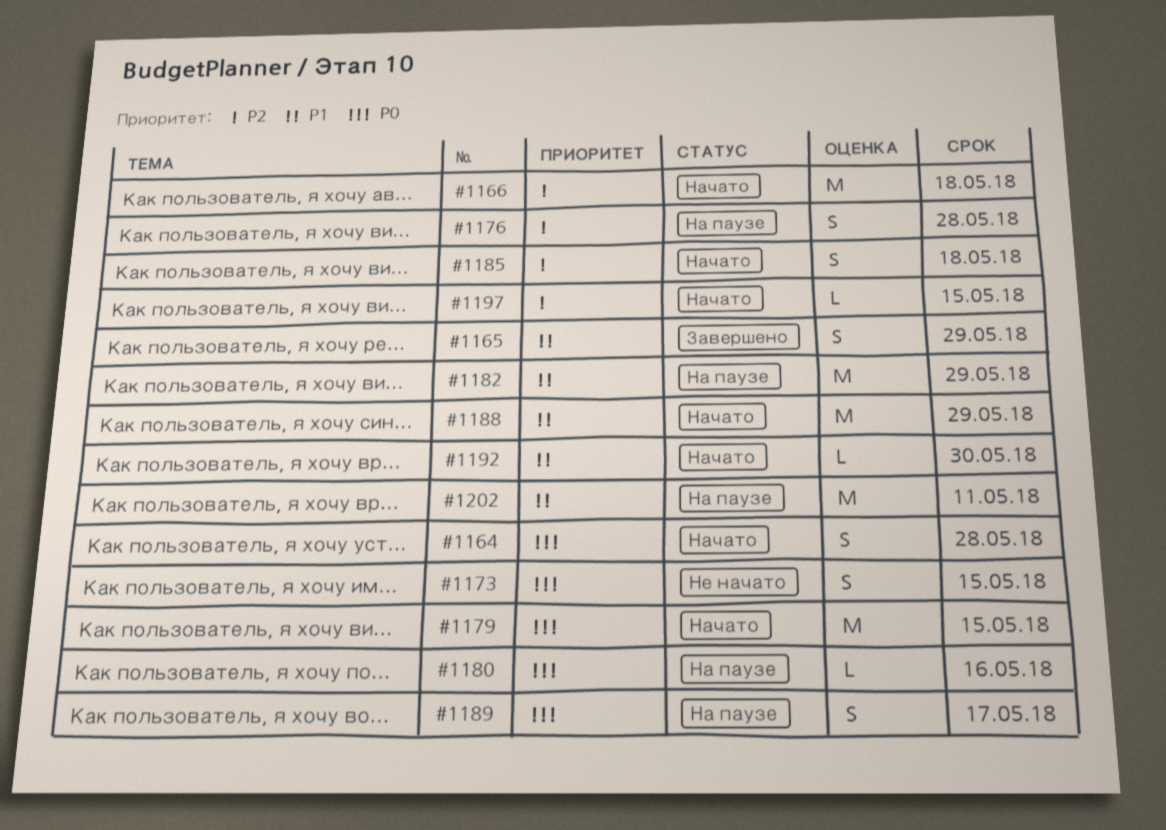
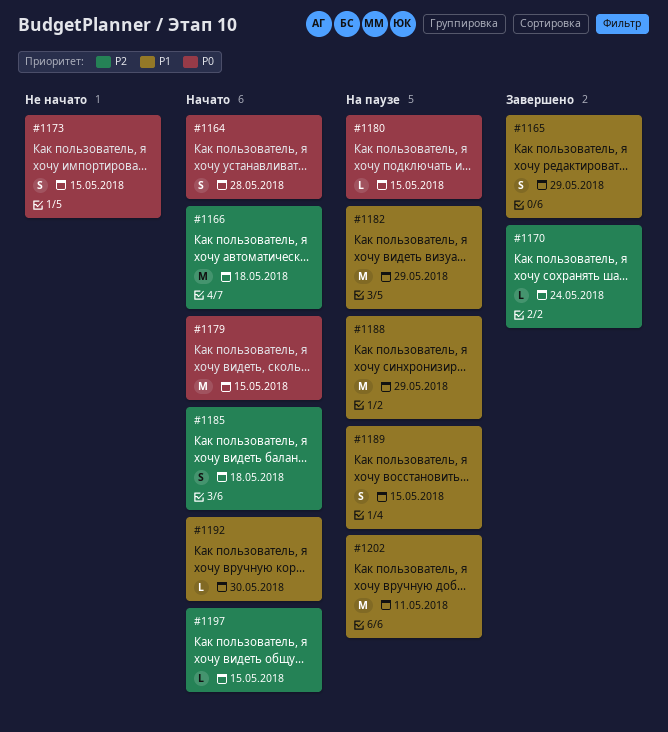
#1170: none -> present
#1176: present -> none
#1180, due: May 16 -> May 15
#1188, status: Начато -> На паузе
#1189, priority: P0 -> P1
#1189, due: May 17 -> May 15

